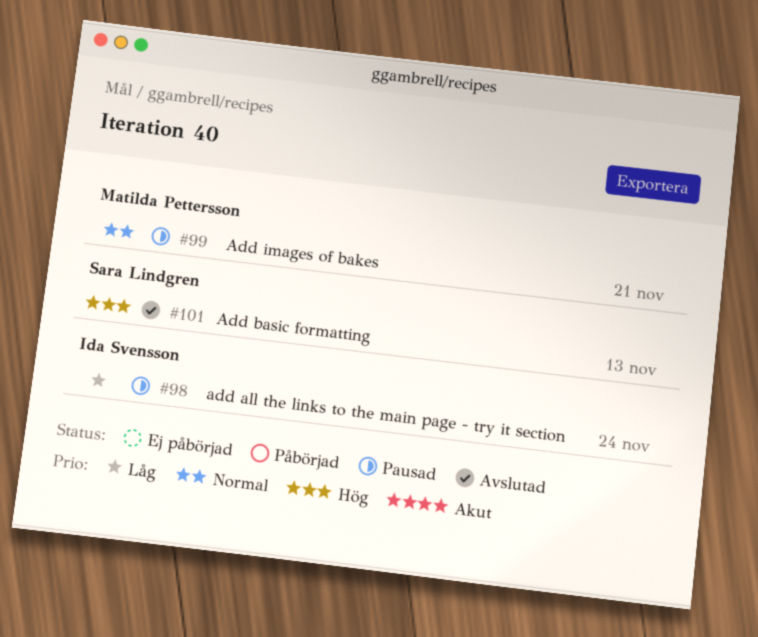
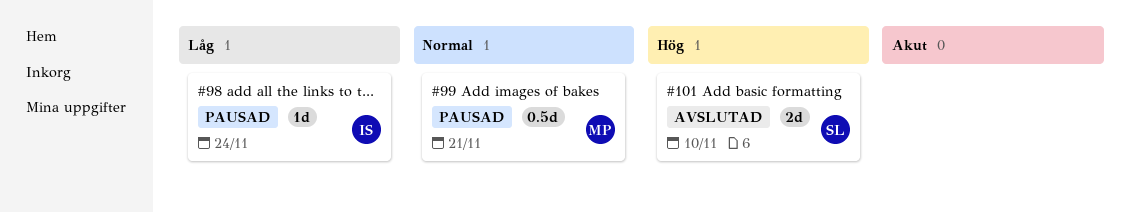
#101, due: Nov 13 -> Nov 10

